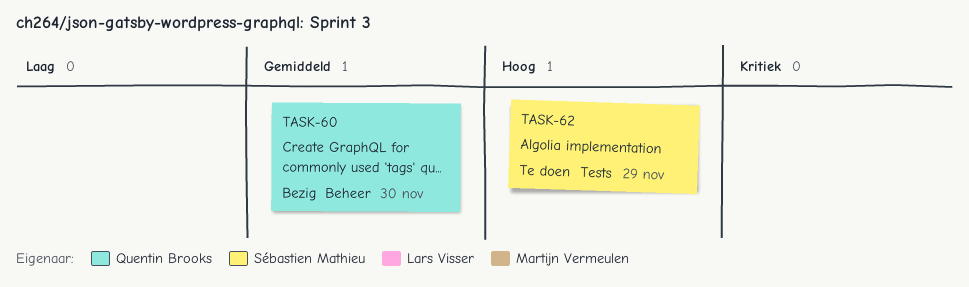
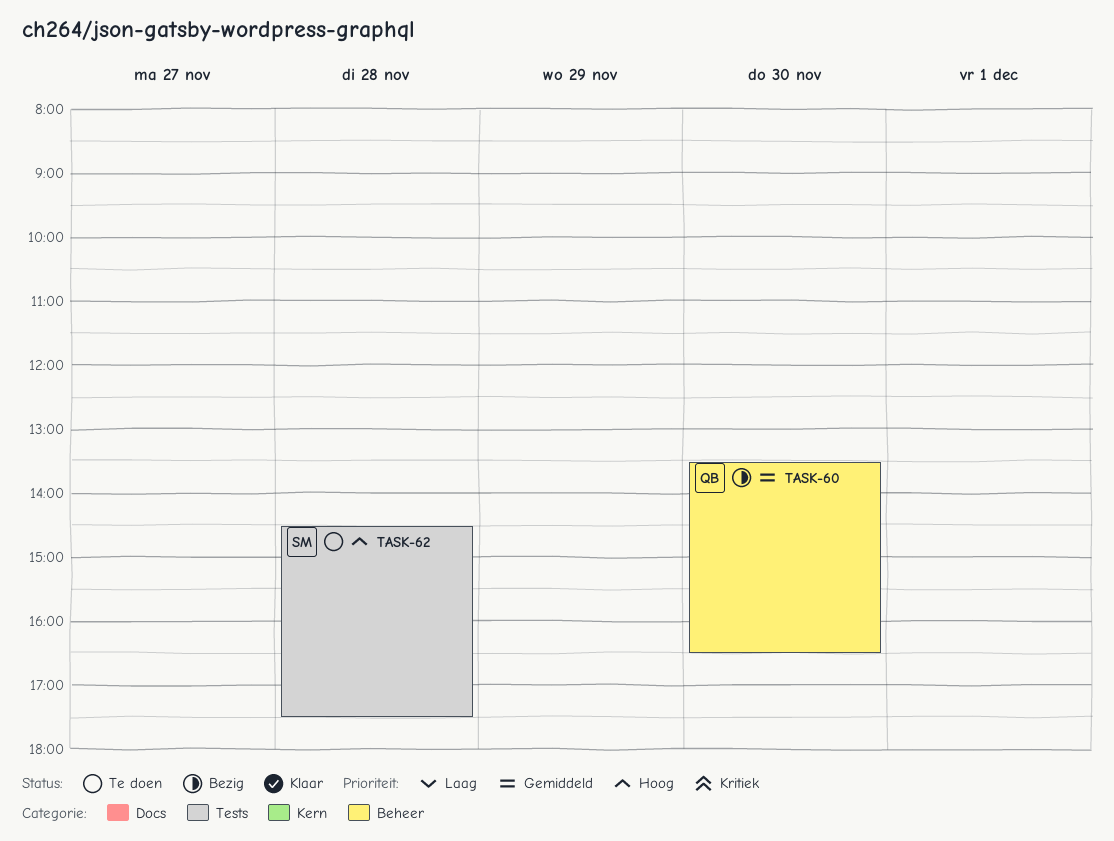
TASK-62, day: Nov 29 -> Nov 28

